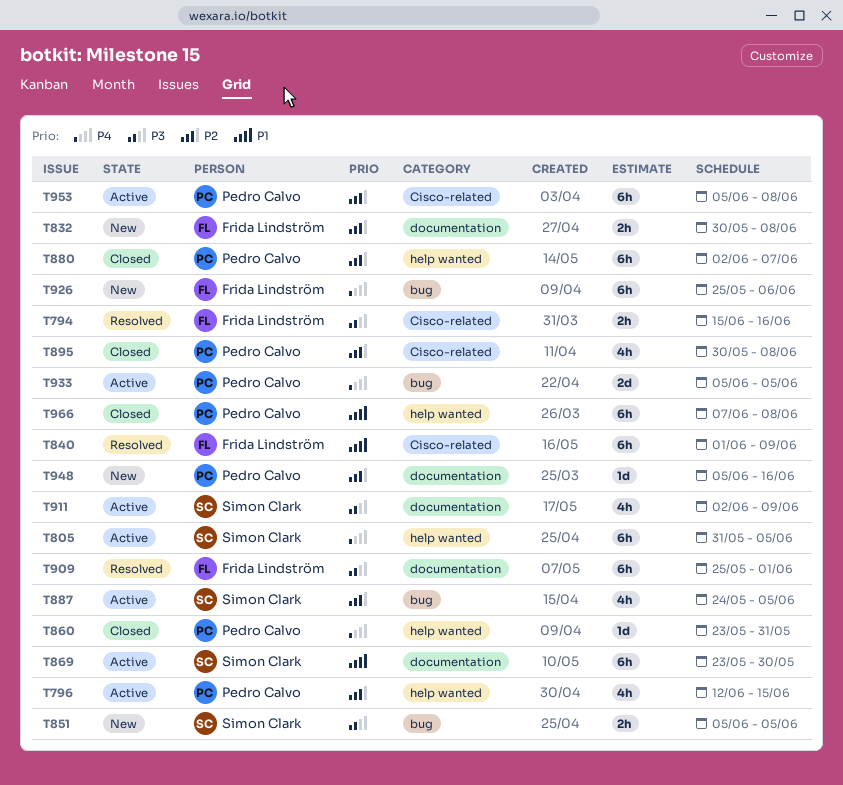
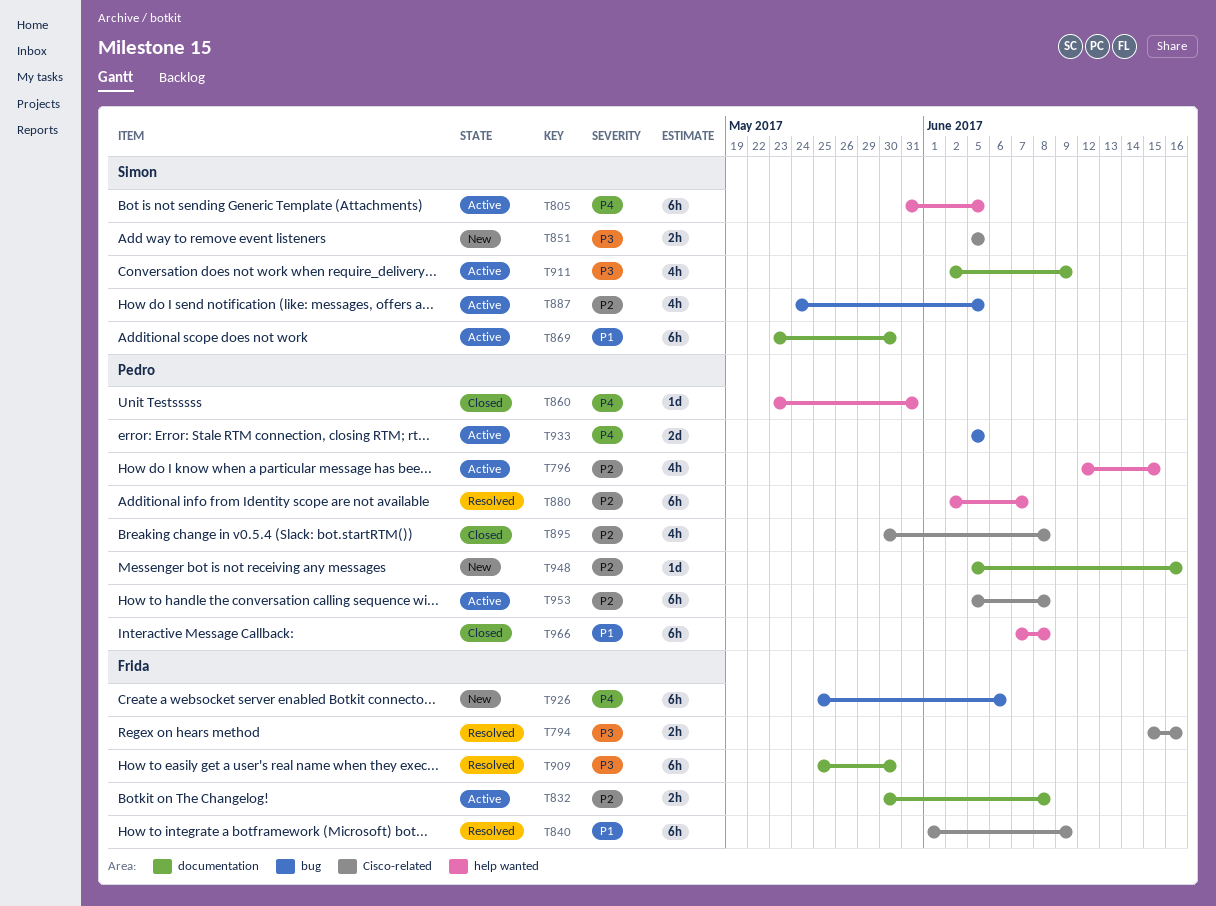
T832, status: New -> Active
T851, label: bug -> Cisco-related
T880, status: Closed -> Resolved
T909, due: Jun 1 -> May 30

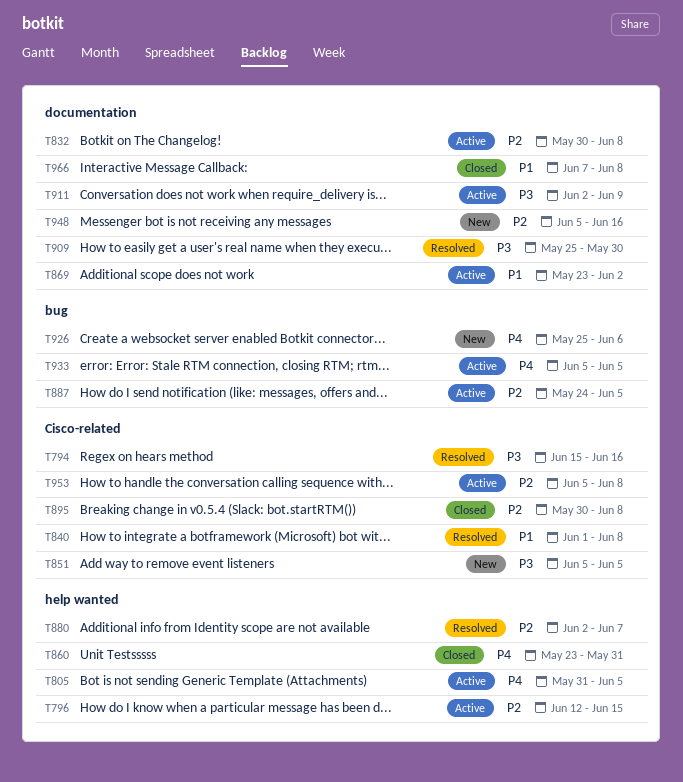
T840, due: Jun 9 -> Jun 8
T869, due: May 30 -> Jun 2
T966, label: help wanted -> documentation

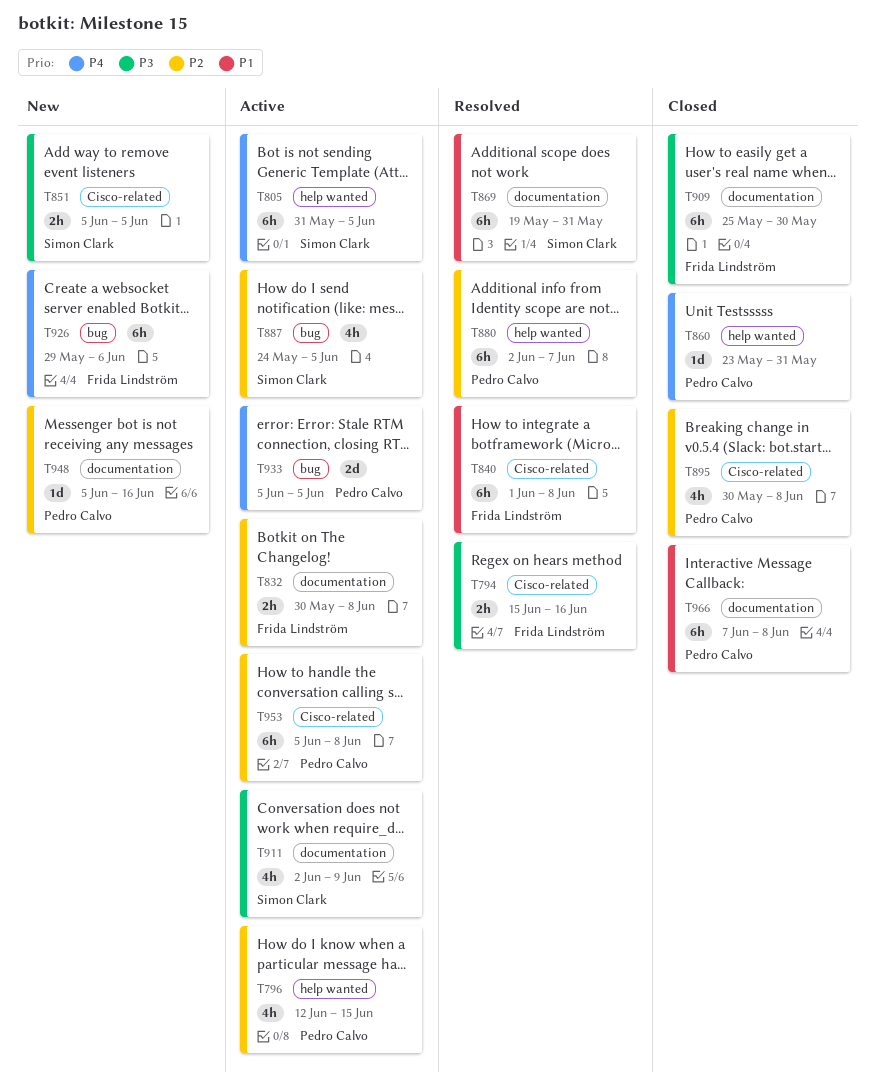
T869, status: Active -> Resolved
T869, start: May 23 -> May 19
T869, due: Jun 2 -> May 31
T909, status: Resolved -> Closed
T926, start: May 25 -> May 29

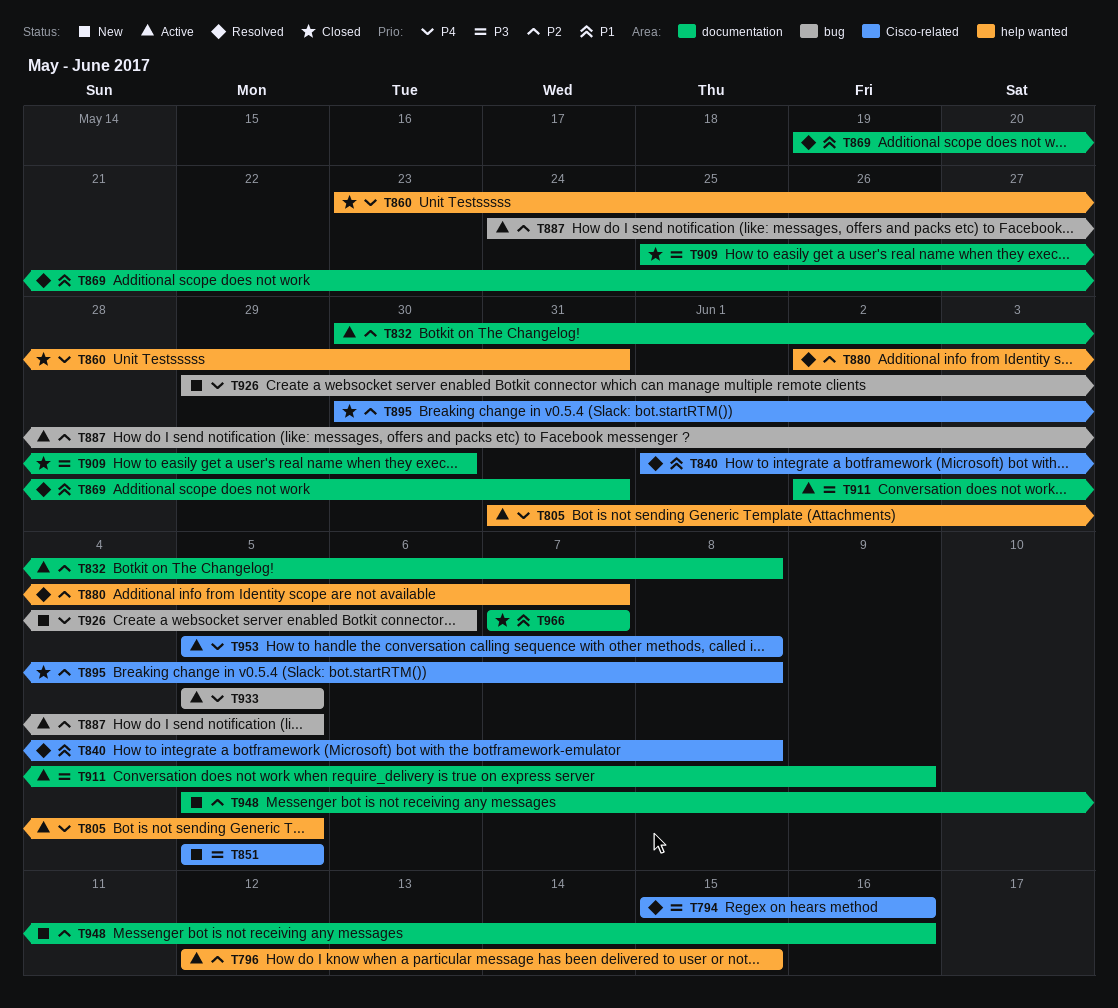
T953, priority: P2 -> P4
T966, due: Jun 8 -> Jun 7

